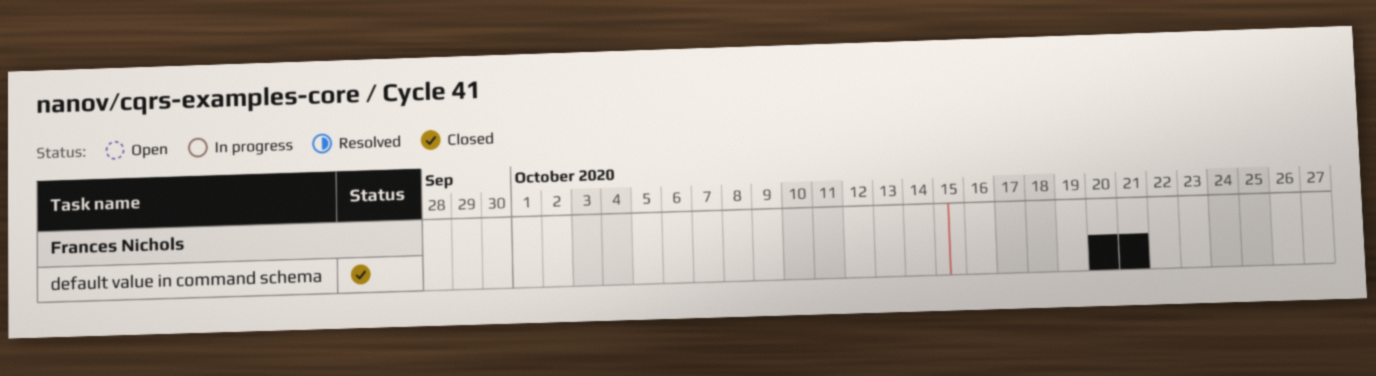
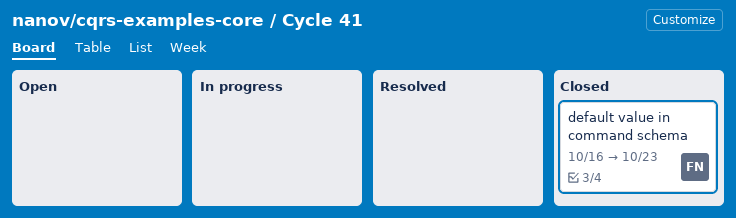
default value in command schema, start: Oct 20 -> Oct 16
default value in command schema, due: Oct 21 -> Oct 23

